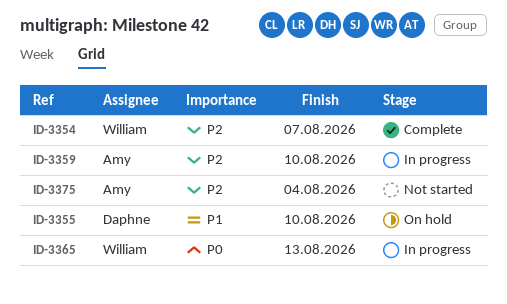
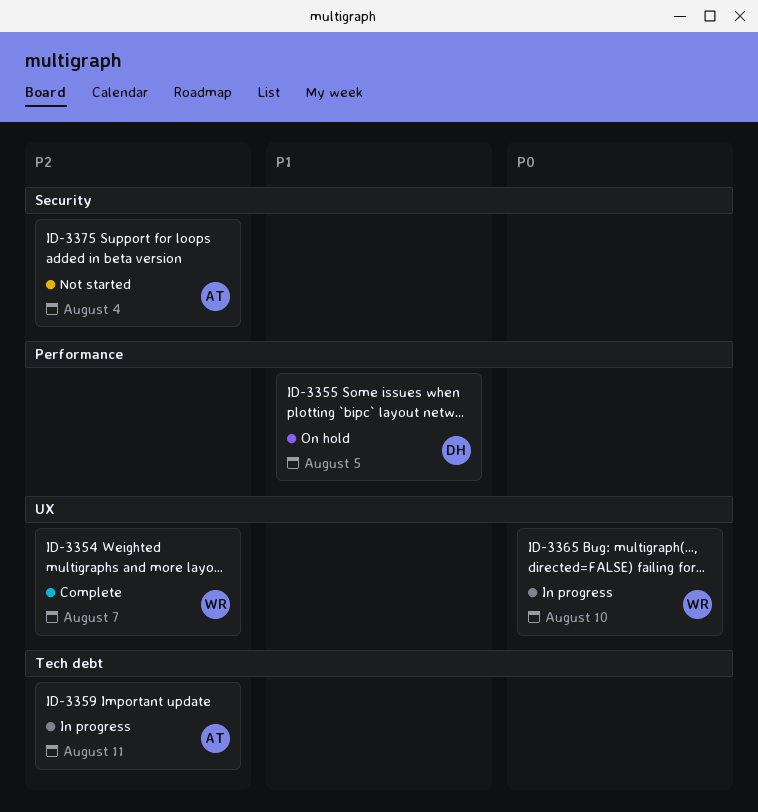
ID-3355, due: Aug 10 -> Aug 5
ID-3359, due: Aug 10 -> Aug 11
ID-3365, due: Aug 13 -> Aug 10

